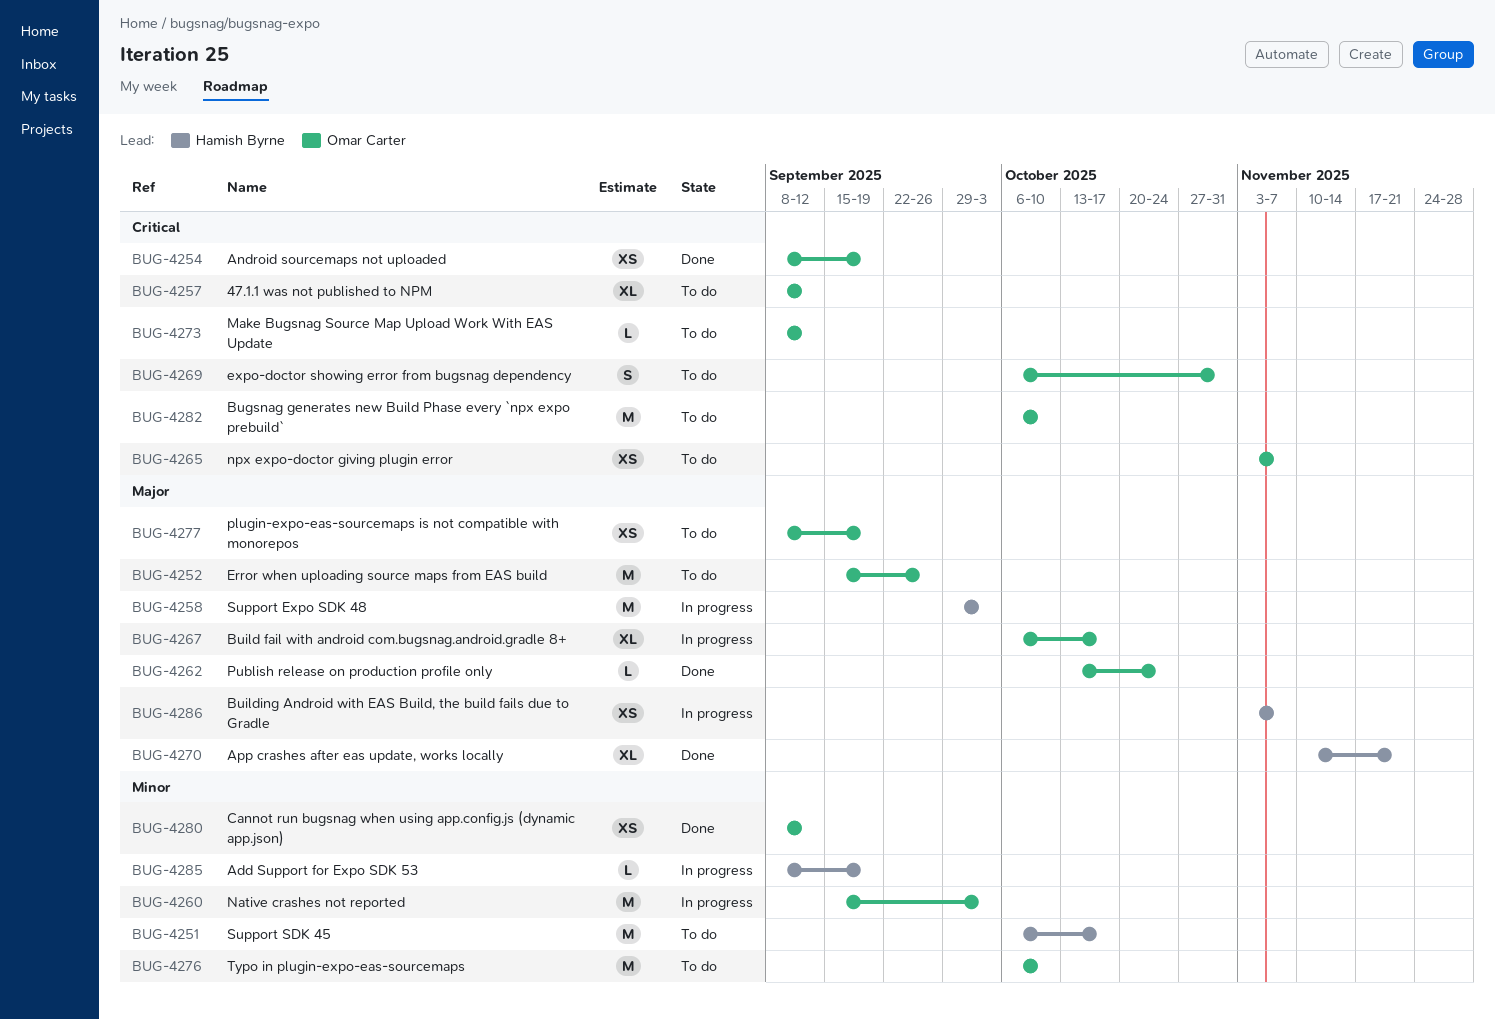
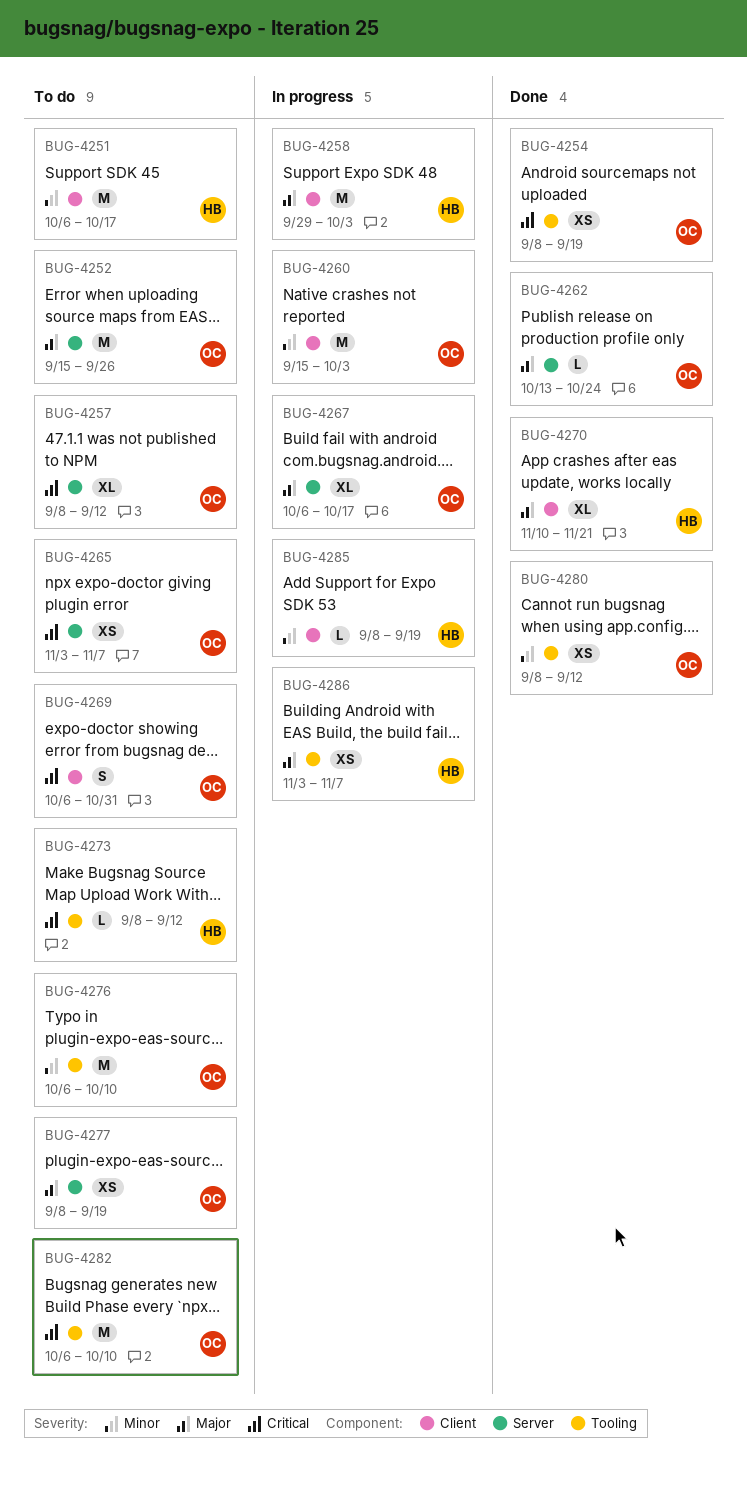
BUG-4273, owner: Omar Carter -> Hamish Byrne

